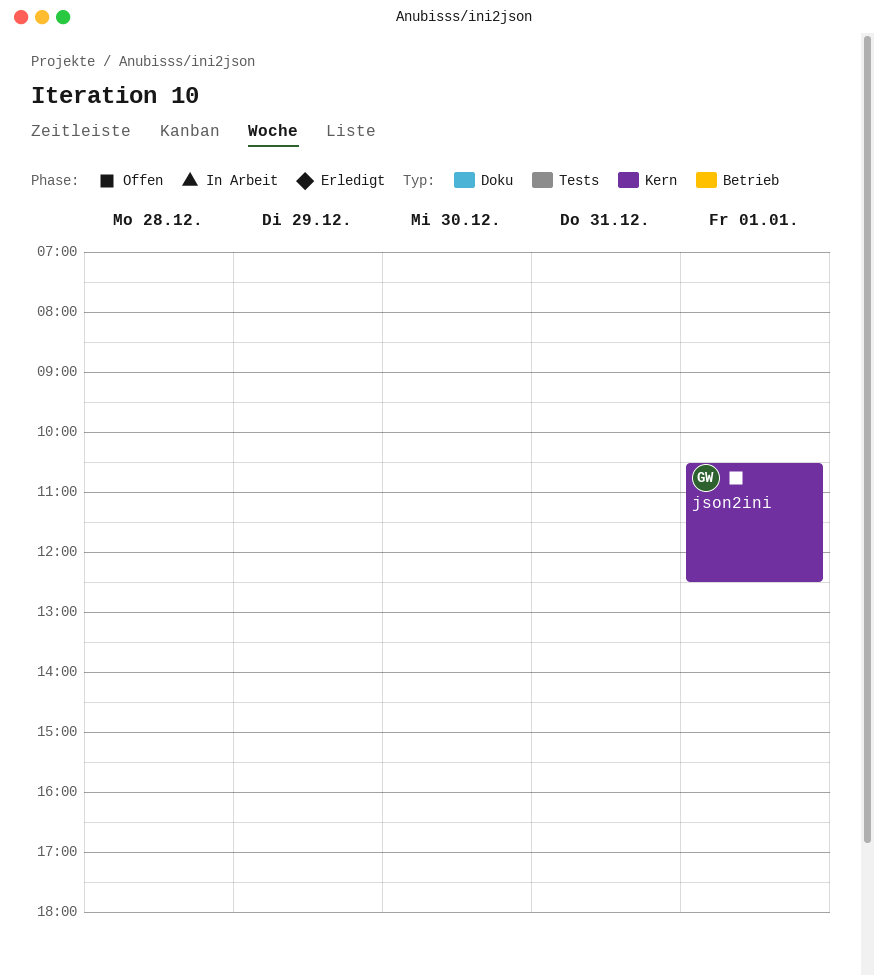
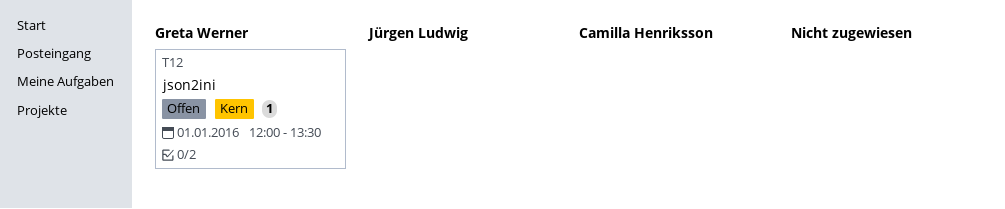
json2ini, begins: 10:30 -> 12:00
json2ini, ends: 12:30 -> 13:30

